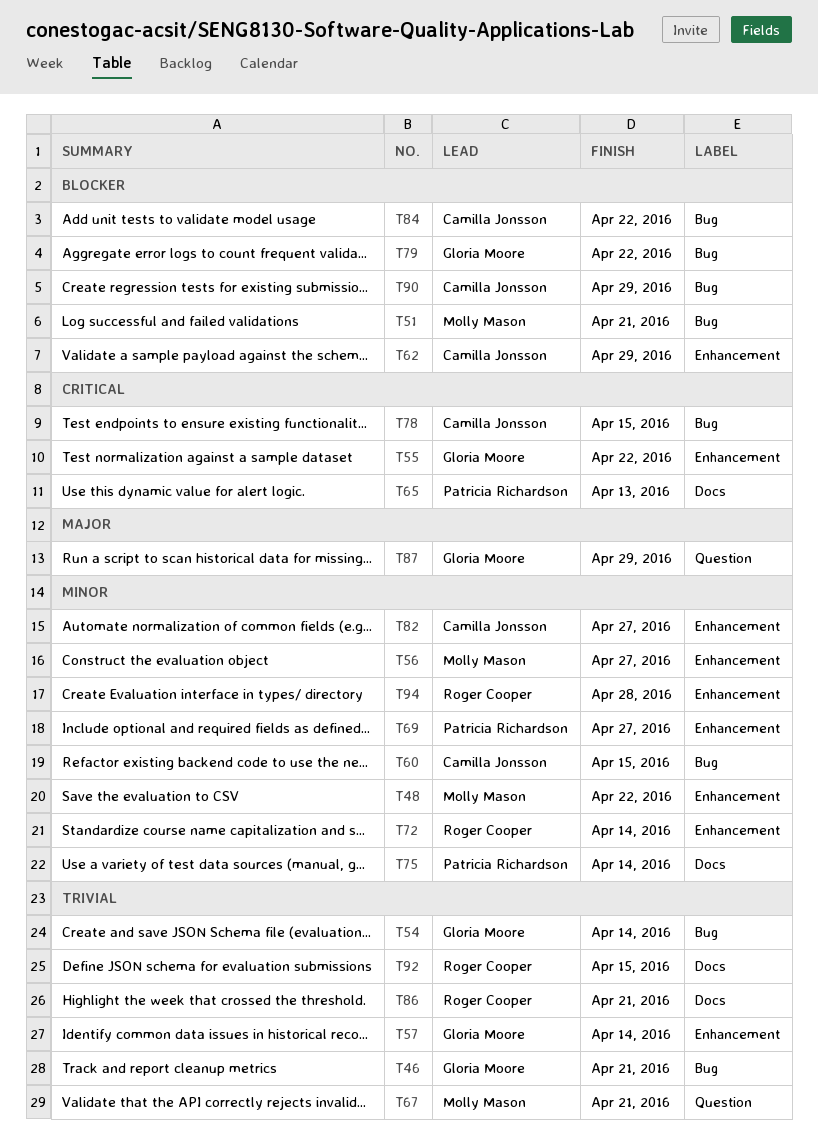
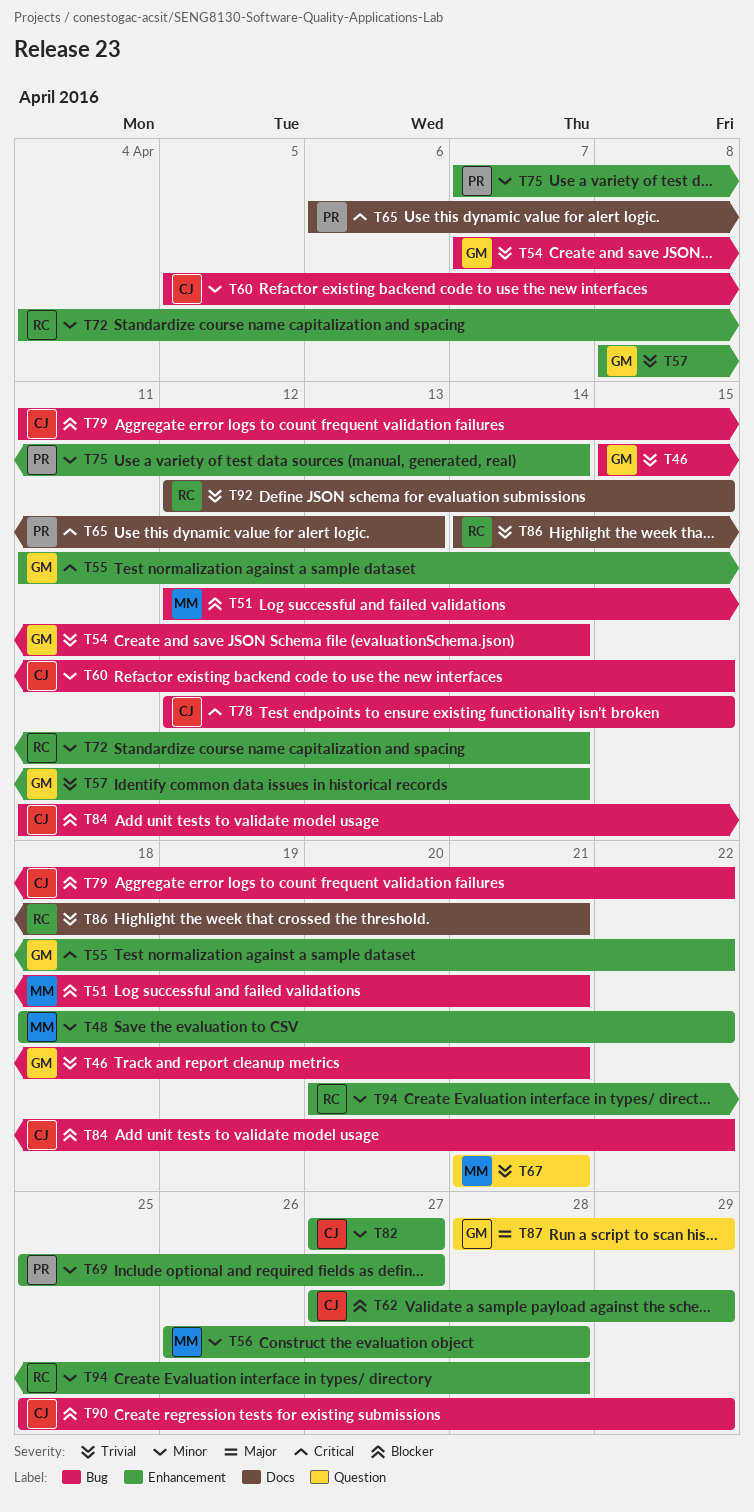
T56, due: Apr 27 -> Apr 28
T75, label: Docs -> Enhancement
T79, owner: Gloria Moore -> Camilla Jonsson

